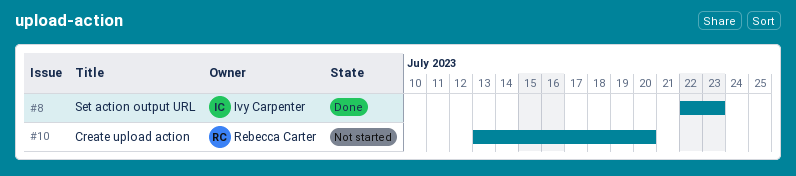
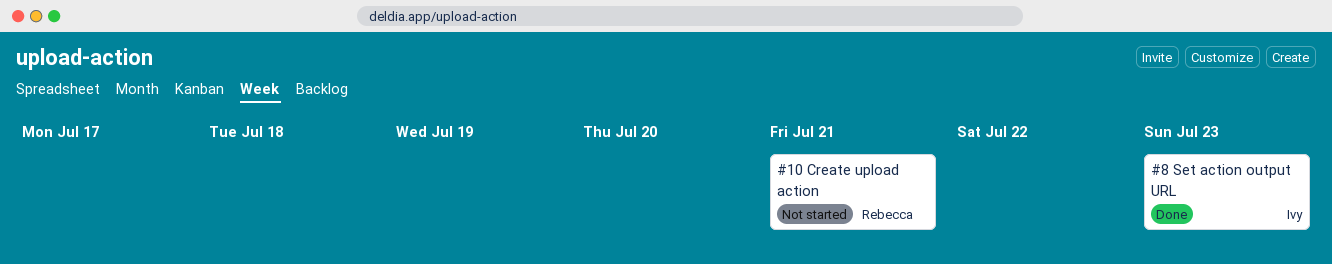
#10, due: Jul 20 -> Jul 21

